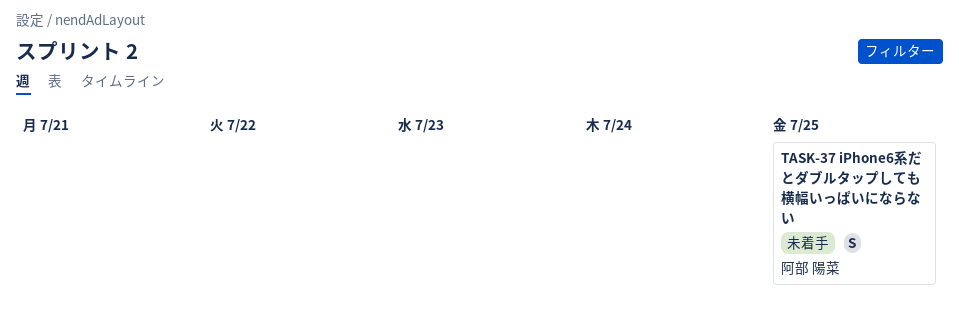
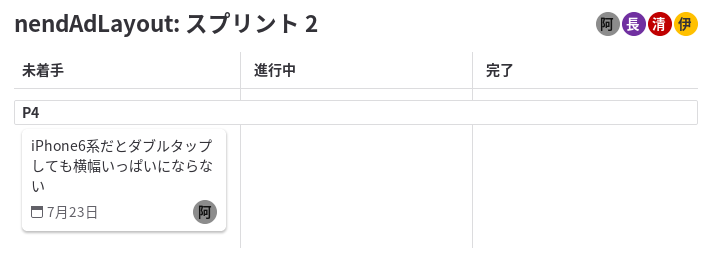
iPhone6系だとダブルタップしても横幅いっぱいにならない, due: Jul 25 -> Jul 23

